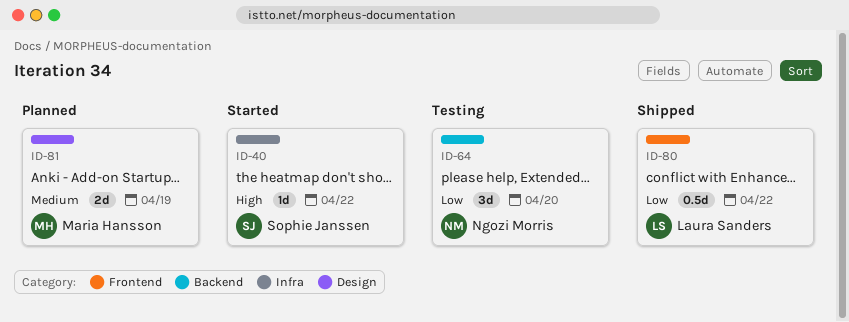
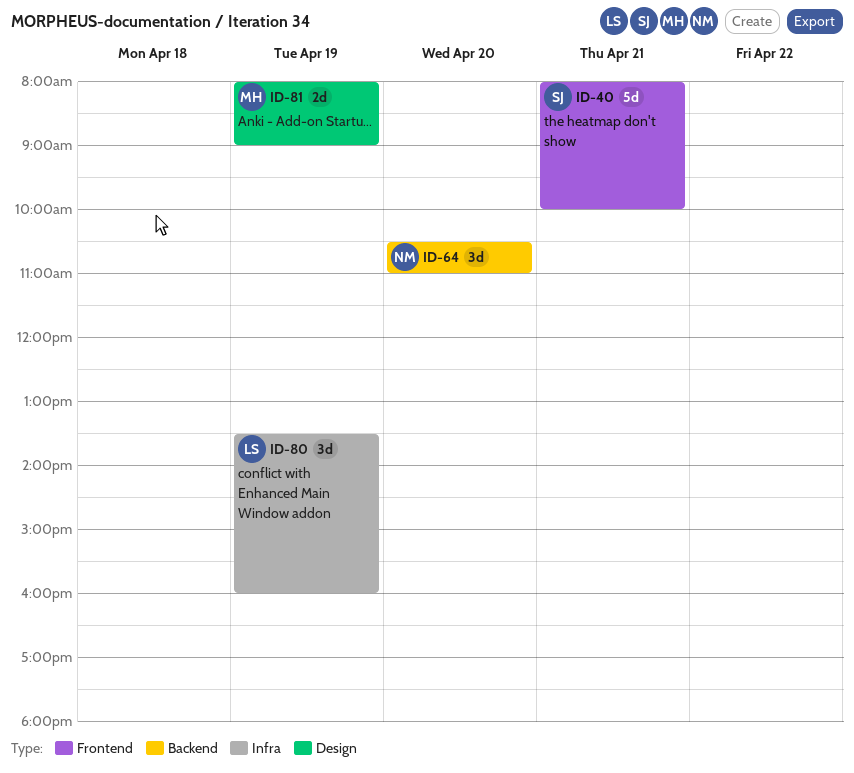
ID-40, label: Infra -> Frontend
ID-40, estimate: 1d -> 5d
ID-40, day: Apr 22 -> Apr 21
ID-80, label: Frontend -> Infra
ID-80, estimate: 0.5d -> 3d
ID-80, day: Apr 22 -> Apr 19

